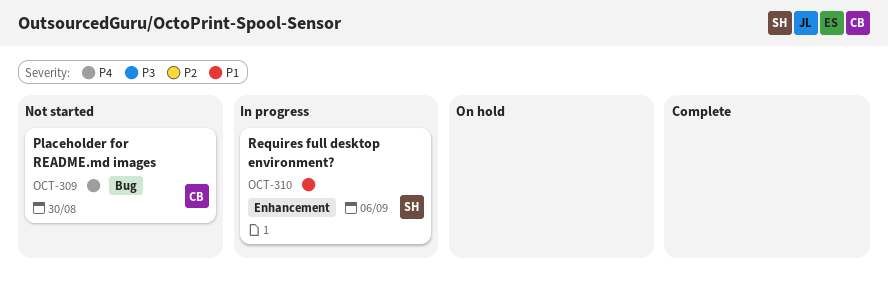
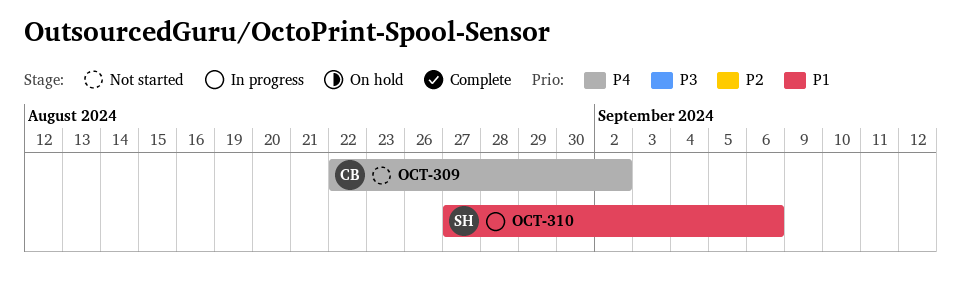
OCT-309, due: Aug 30 -> Sep 2

